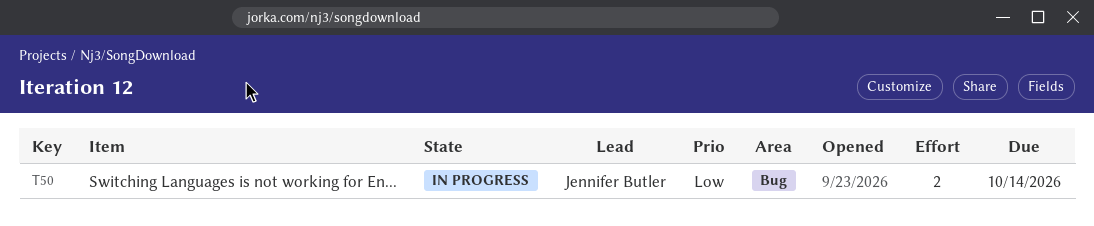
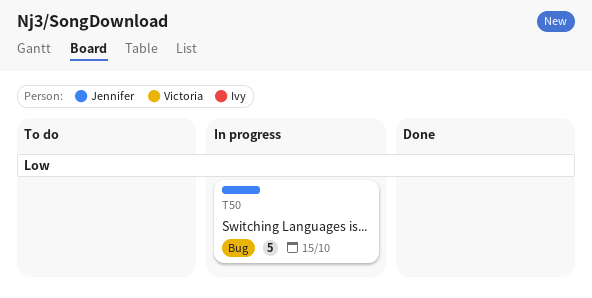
T50, estimate: 2 -> 5
T50, due: Oct 14 -> Oct 15

